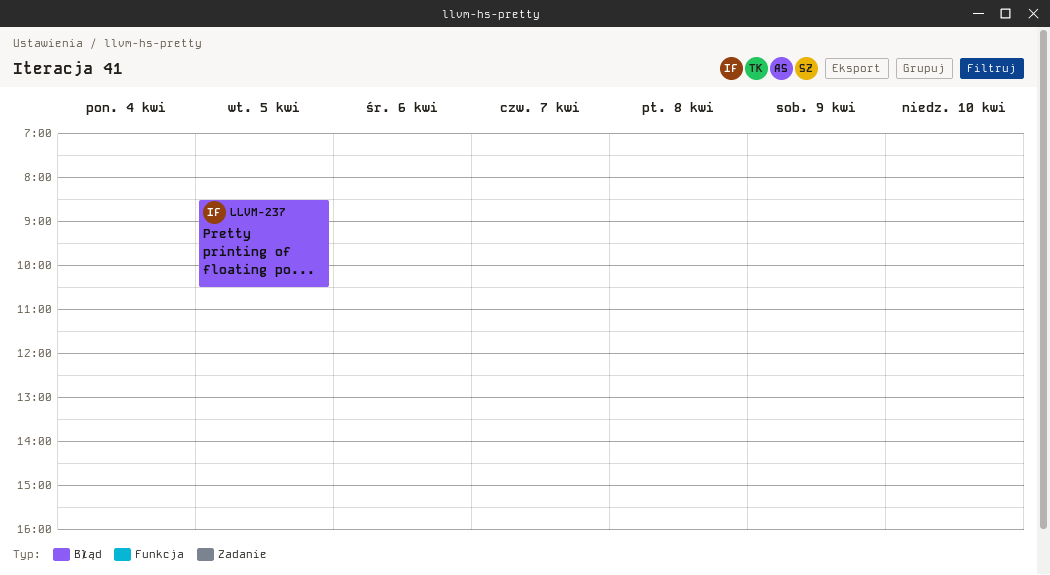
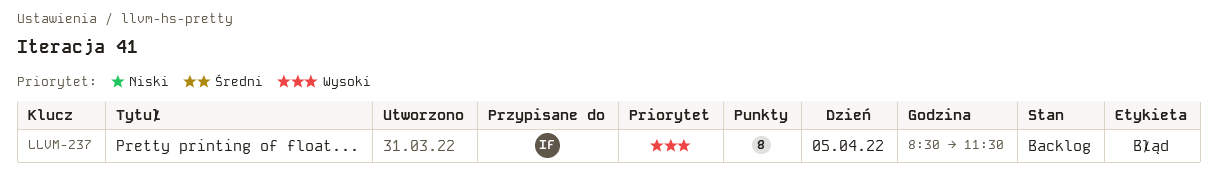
LLVM-237, ends: 10:30 -> 11:30

